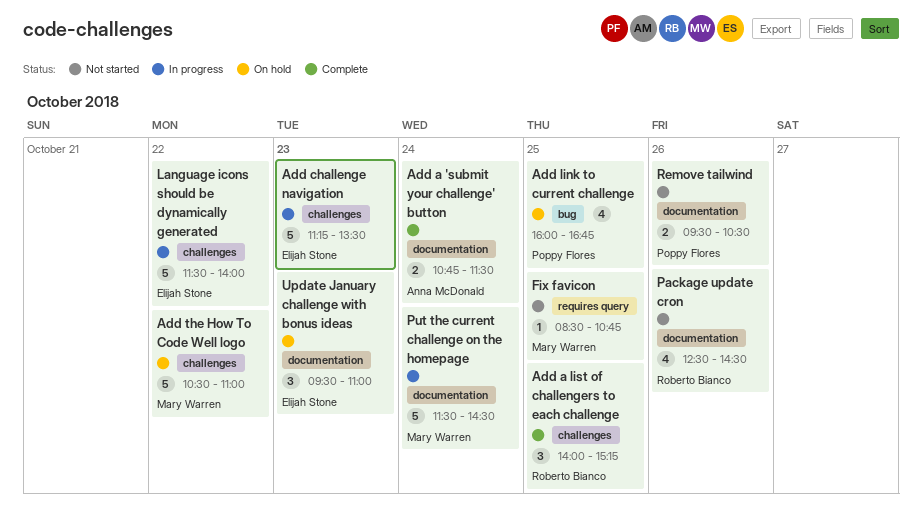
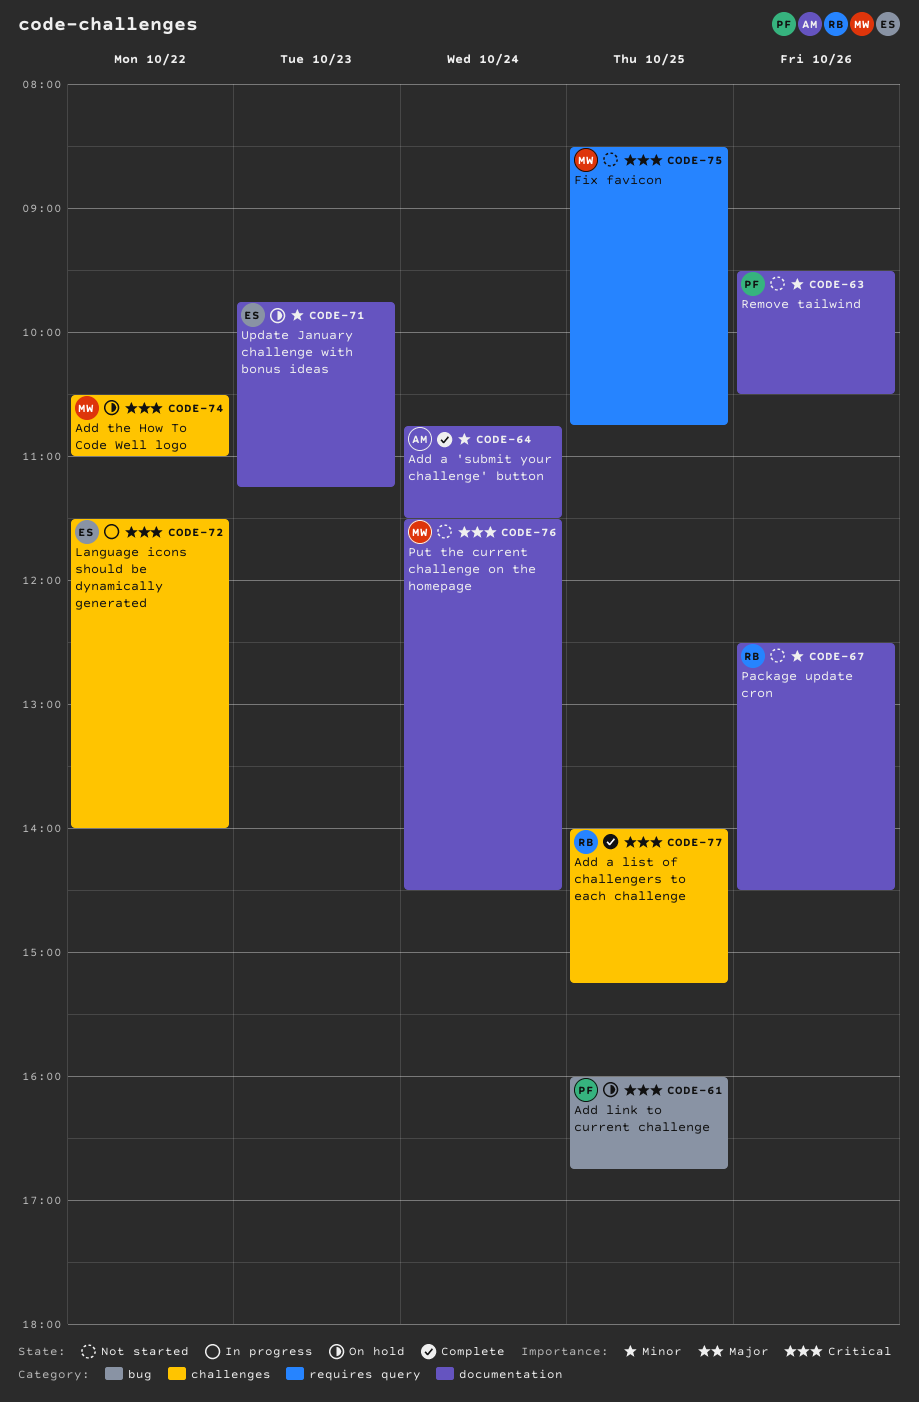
Add challenge navigation: present -> none
Put the current challenge on the homepage, status: In progress -> Not started
Update January challenge with bonus ideas, begins: 09:30 -> 09:45
Update January challenge with bonus ideas, ends: 11:00 -> 11:15

